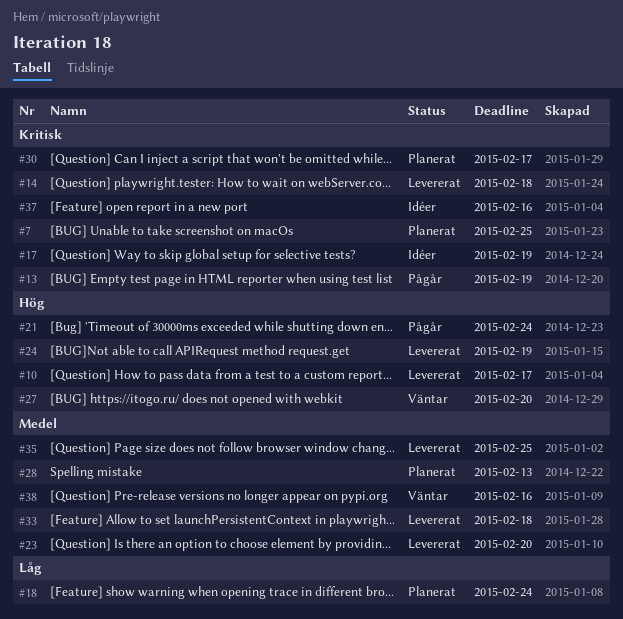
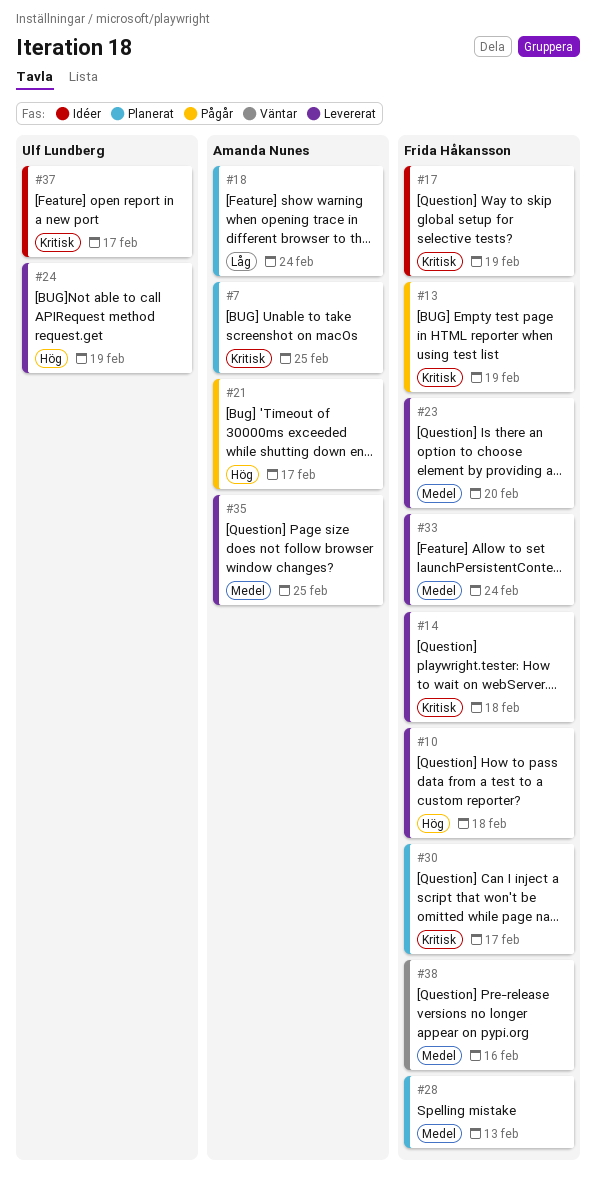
#10, due: Feb 17 -> Feb 18
#21, due: Feb 24 -> Feb 17
#27: present -> none
#33, due: Feb 18 -> Feb 24
#37, due: Feb 16 -> Feb 17

